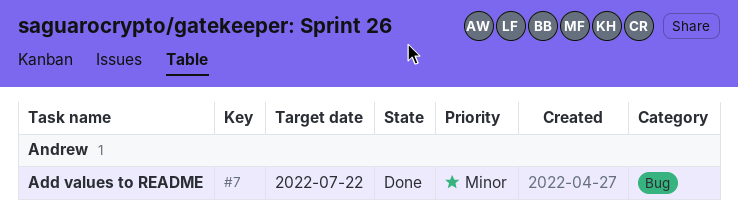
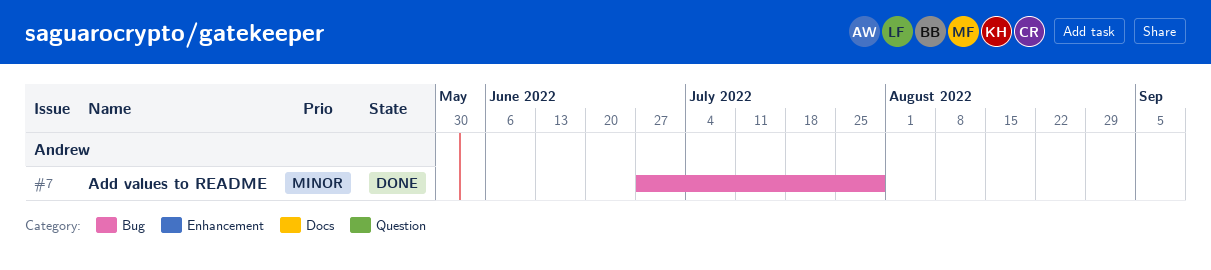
#7, due: Jul 22 -> Jul 29

